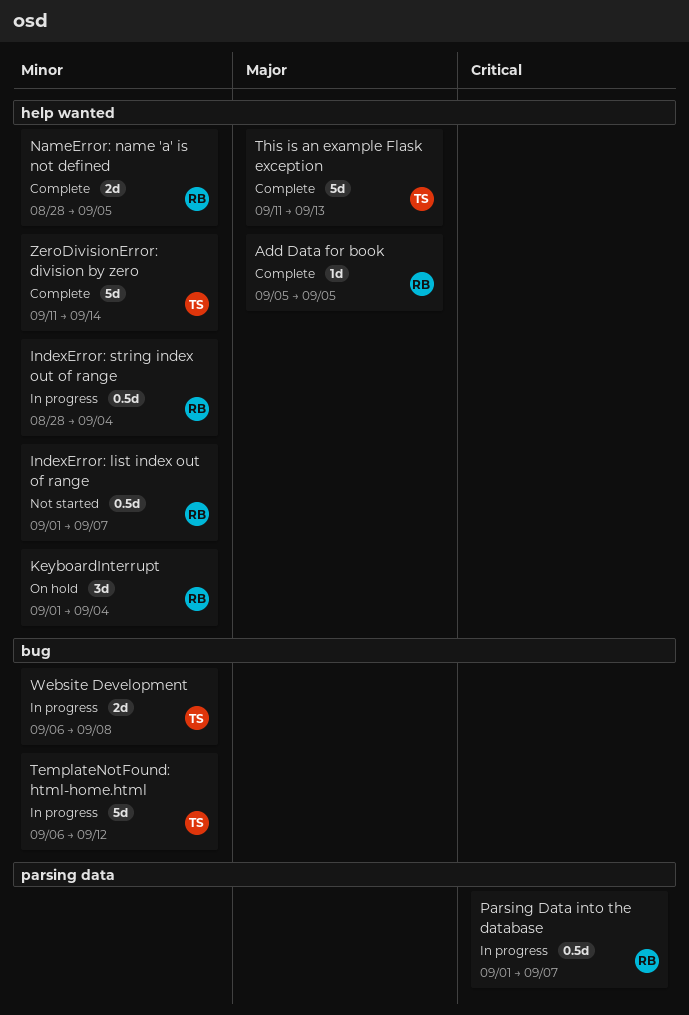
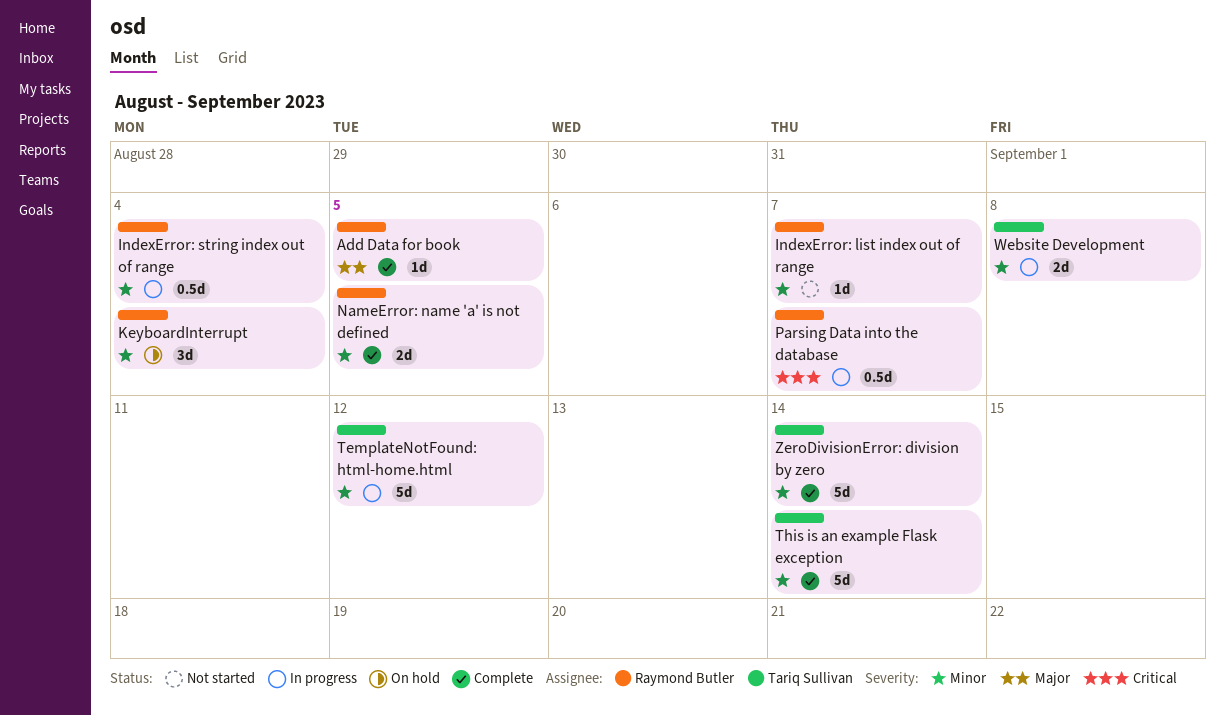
IndexError: list index out of range, estimate: 0.5d -> 1d
This is an example Flask exception, priority: Major -> Minor
This is an example Flask exception, due: Sep 13 -> Sep 14

